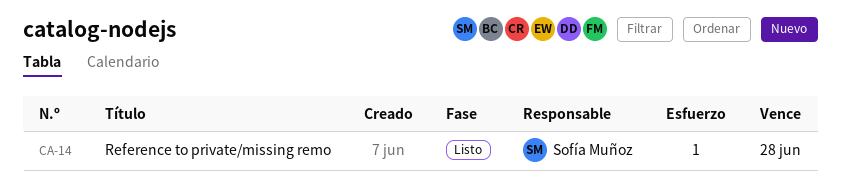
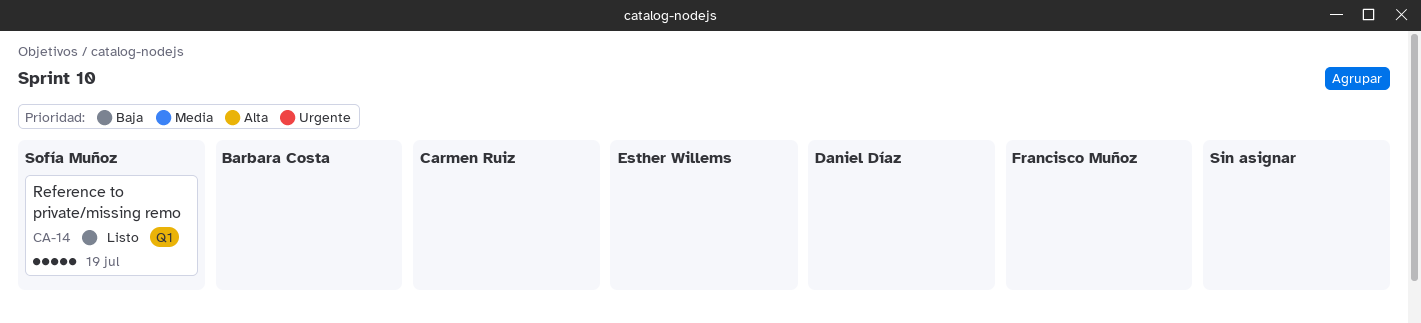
CA-14, estimate: 1 -> 5
CA-14, due: Jun 28 -> Jul 19

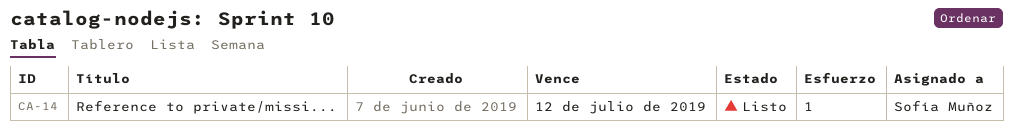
CA-14, estimate: 5 -> 1
CA-14, due: Jul 19 -> Jul 12

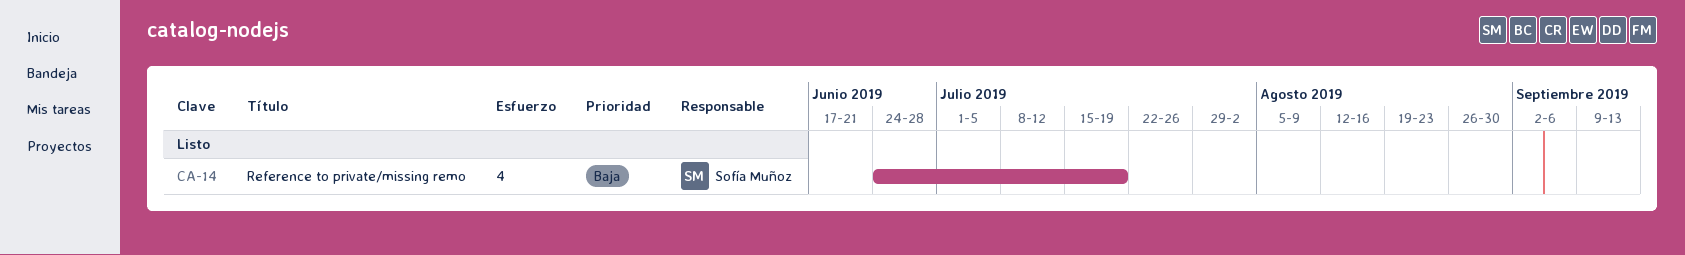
CA-14, estimate: 1 -> 4
CA-14, due: Jul 12 -> Jul 19

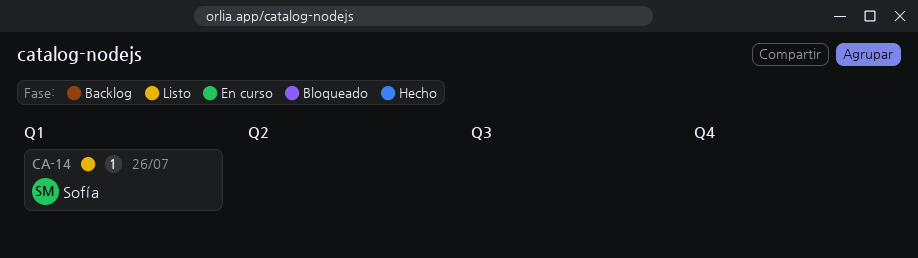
CA-14, estimate: 4 -> 1
CA-14, due: Jul 19 -> Jul 26

